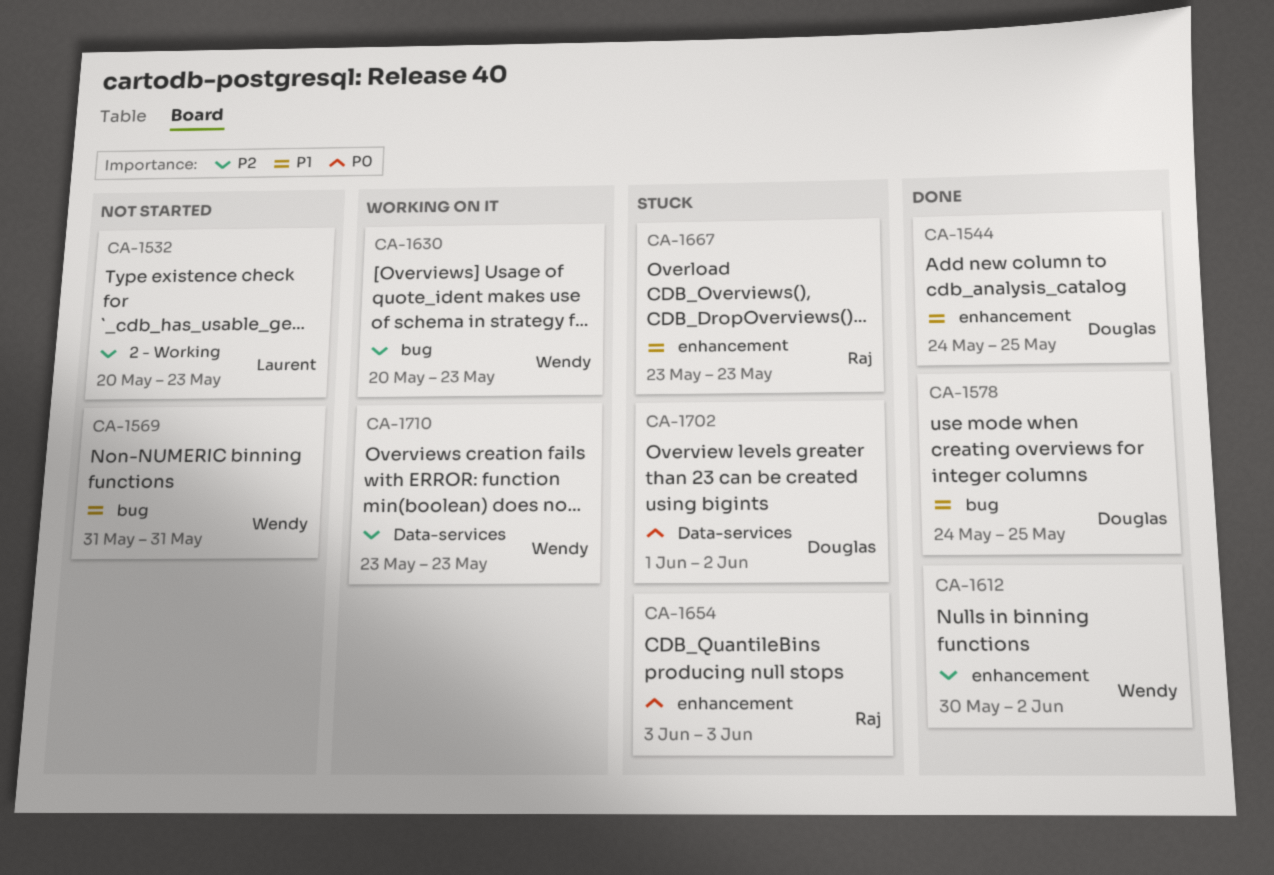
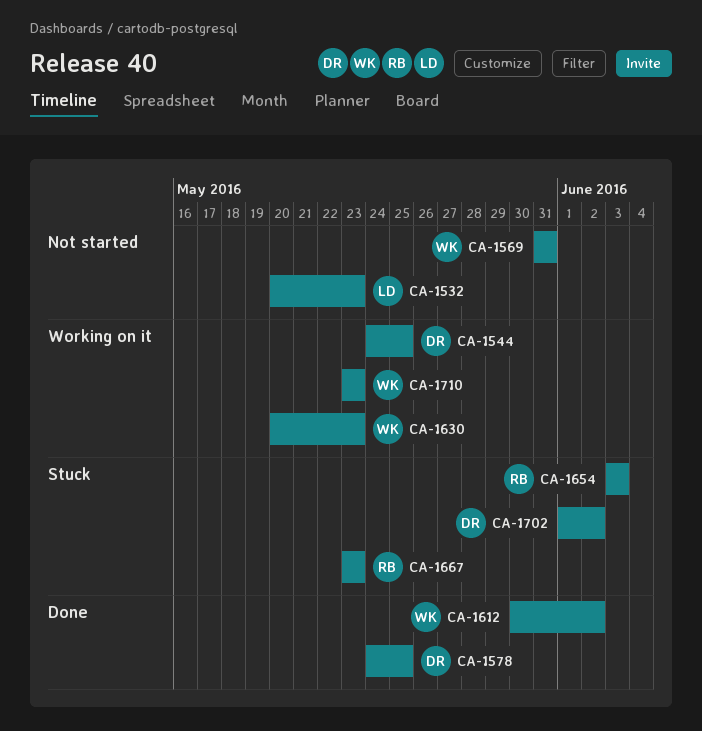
CA-1544, status: Done -> Working on it

